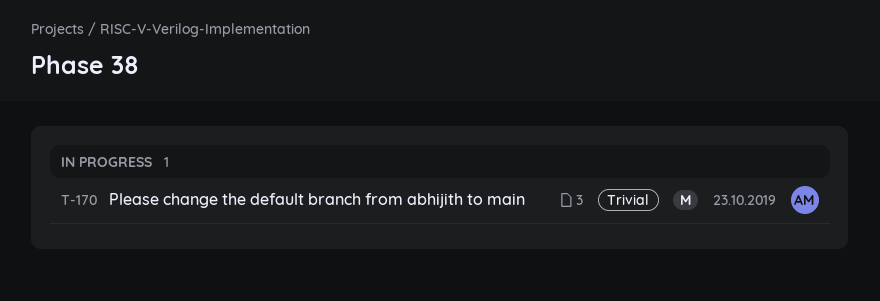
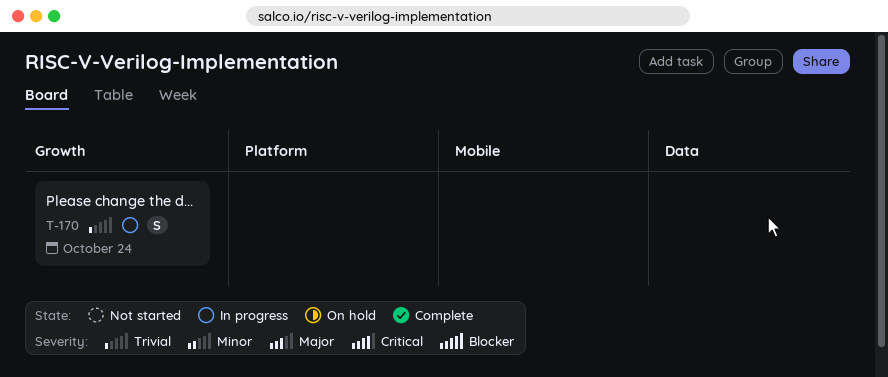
T-170, estimate: M -> S
T-170, due: Oct 23 -> Oct 24

